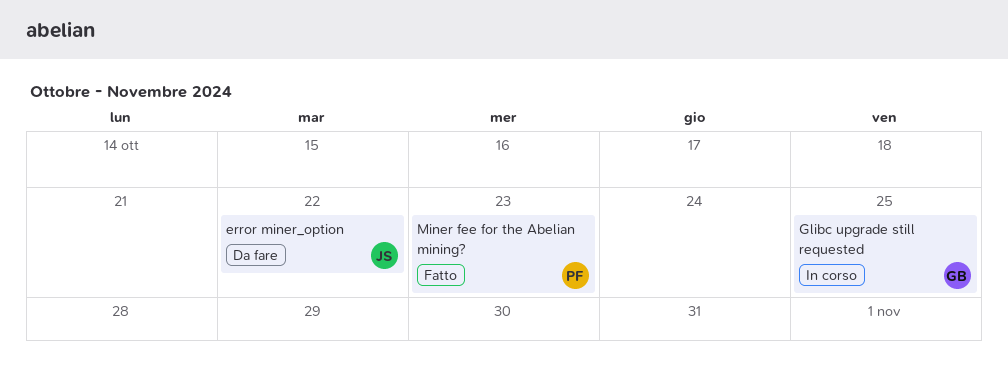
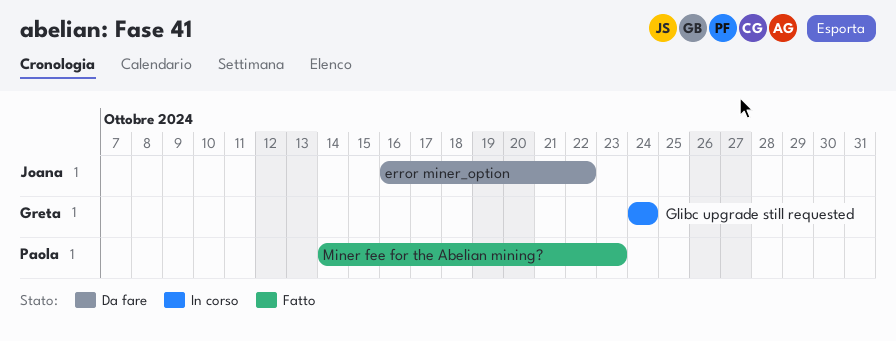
Glibc upgrade still requested, due: Oct 25 -> Oct 24

